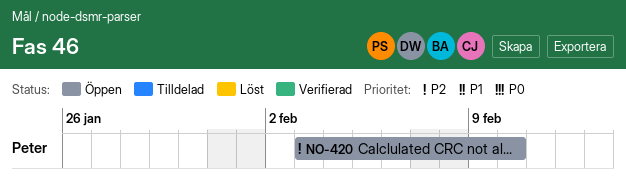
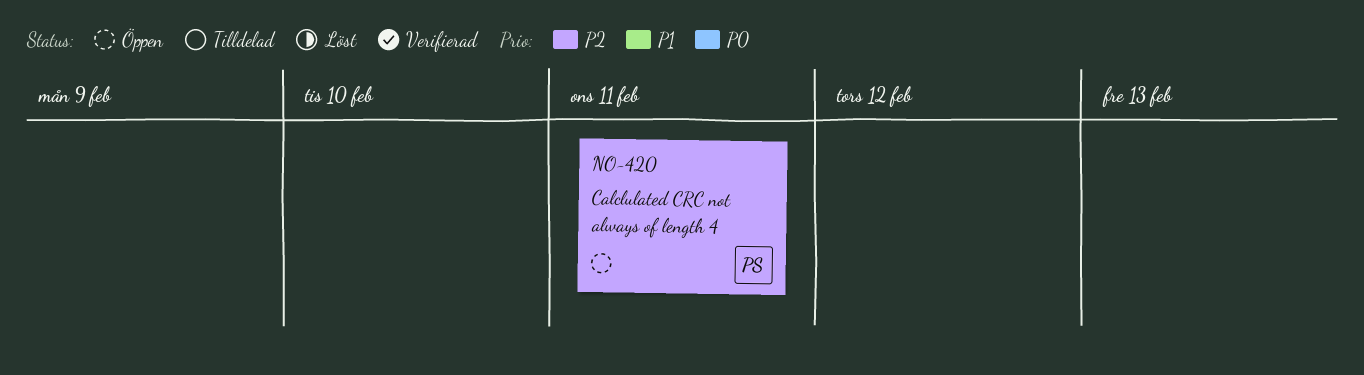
NO-420, due: Feb 10 -> Feb 11

